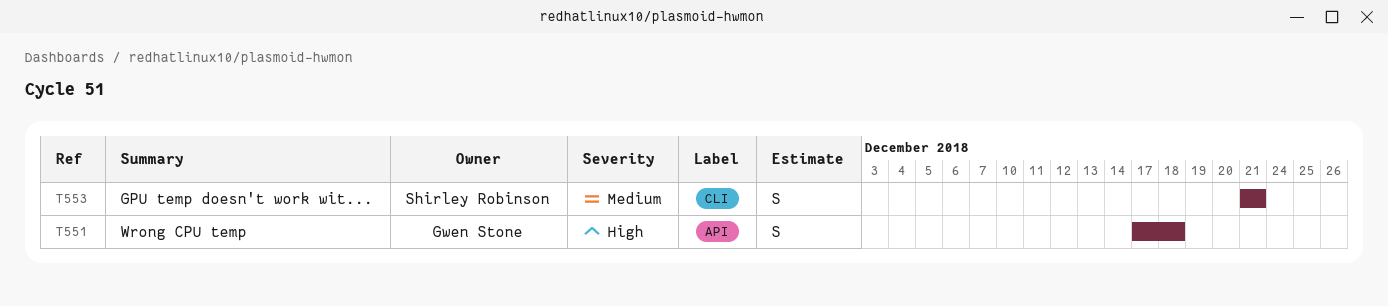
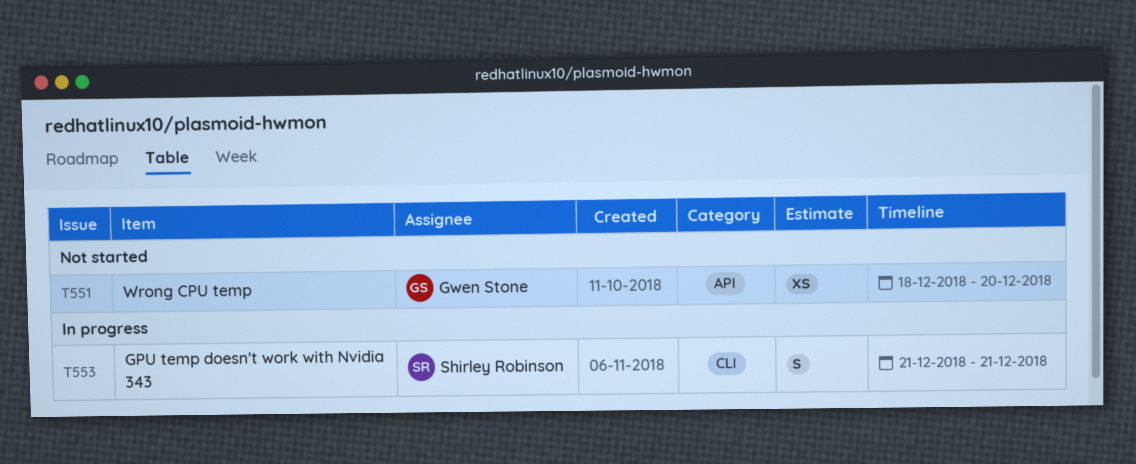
T551, estimate: S -> XS
T551, start: Dec 17 -> Dec 18
T551, due: Dec 18 -> Dec 20

